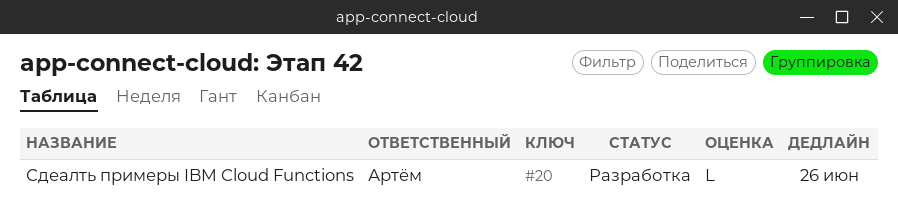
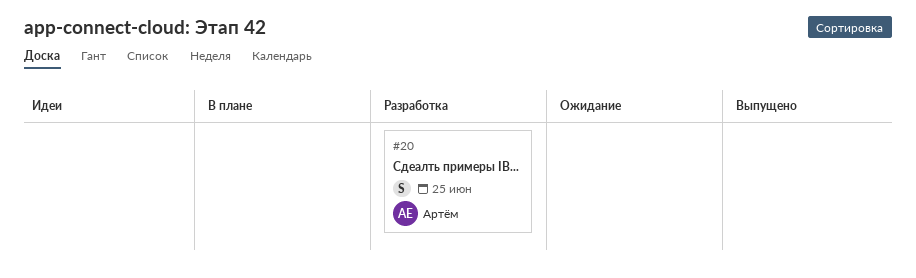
#20, estimate: L -> S
#20, due: Jun 26 -> Jun 25

